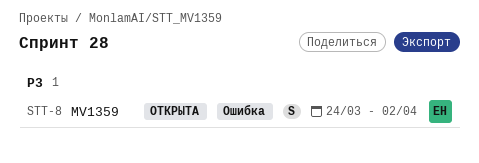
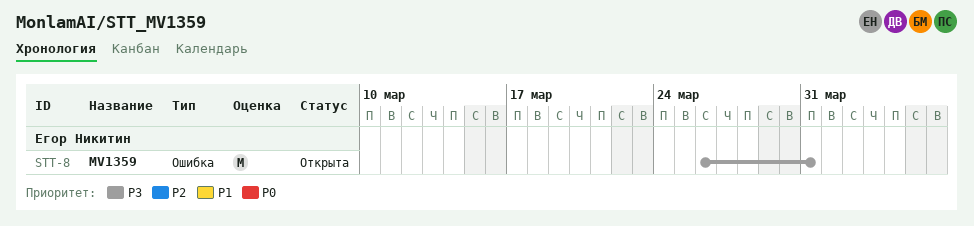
STT-8, estimate: S -> M
STT-8, start: Mar 24 -> Mar 26
STT-8, due: Apr 2 -> Mar 31

